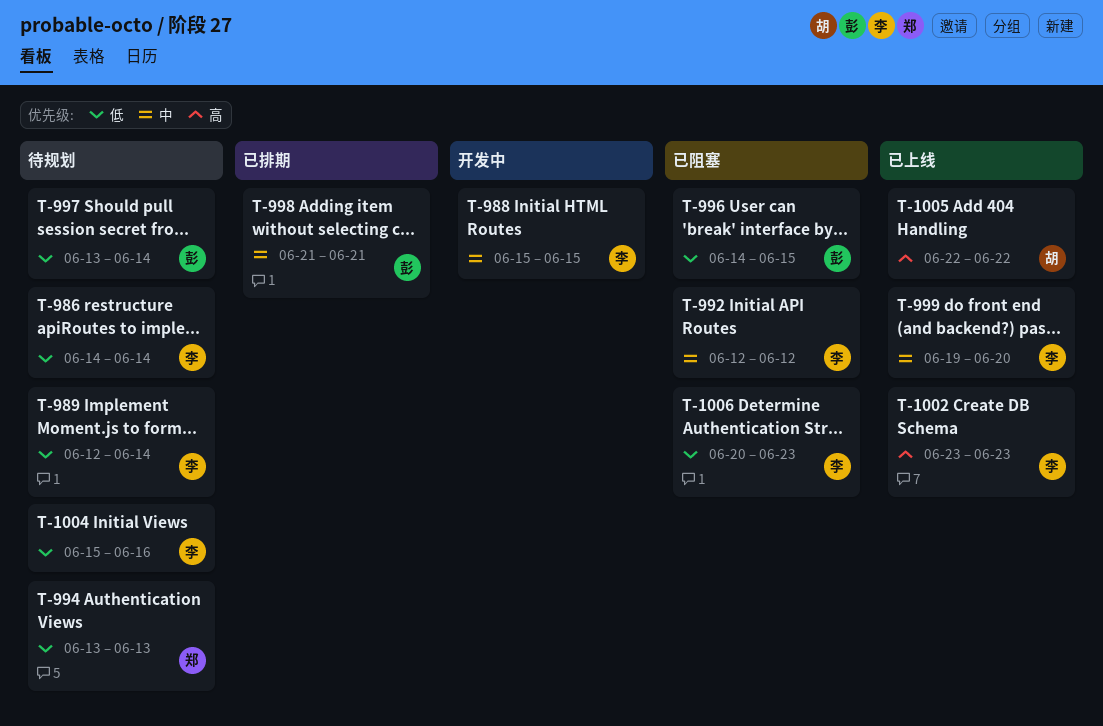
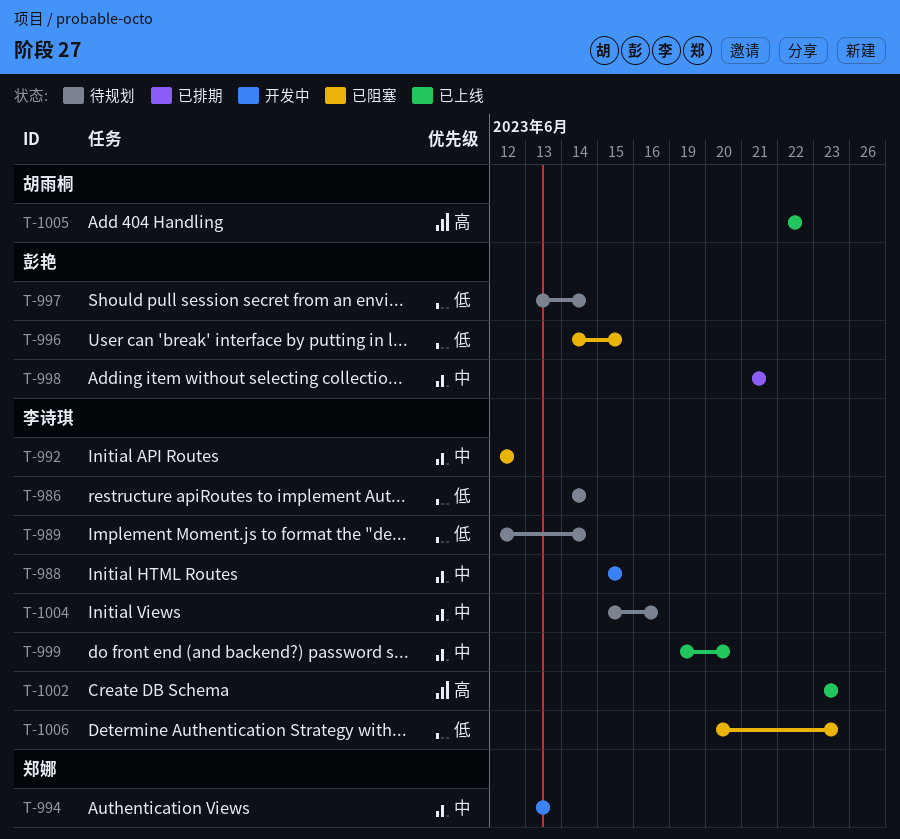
T-994, status: 待规划 -> 开发中
T-994, priority: 低 -> 中
T-1004, priority: 低 -> 中

